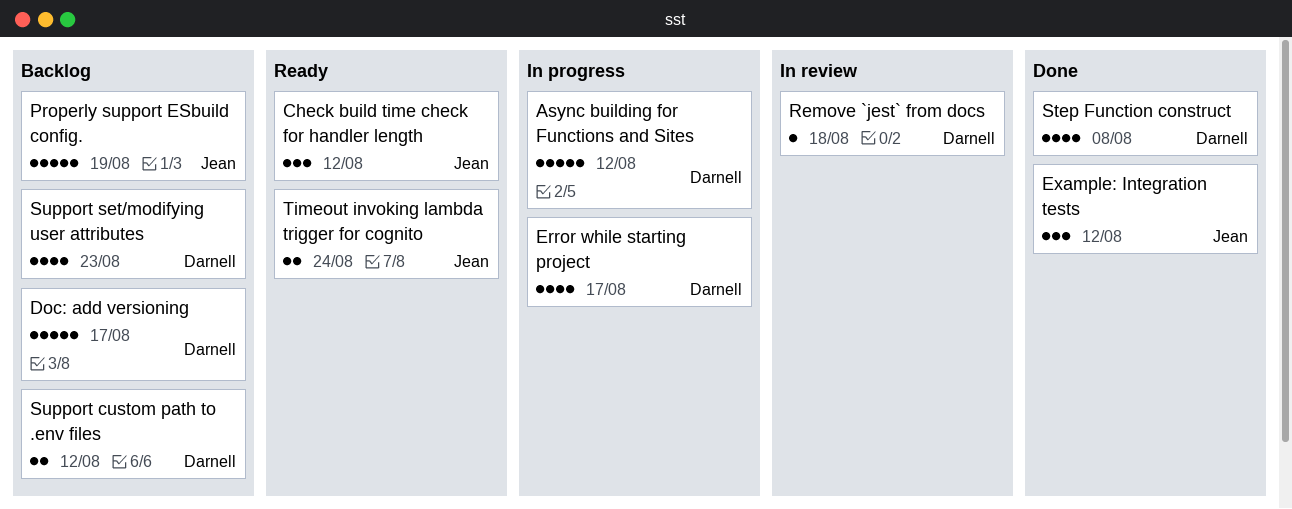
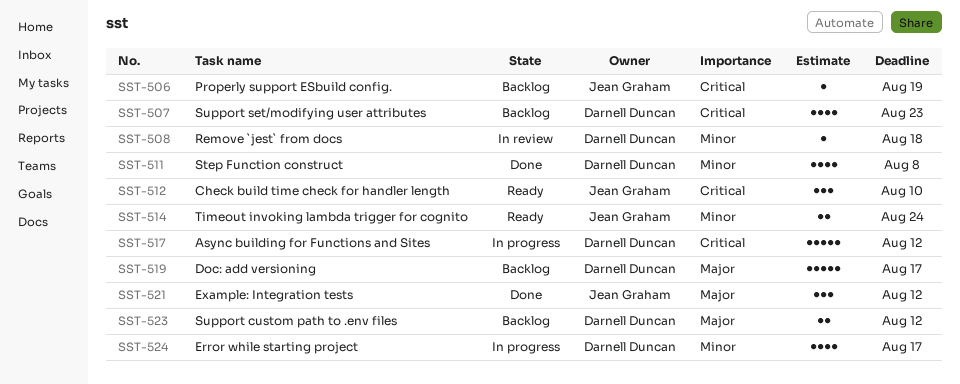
Check build time check for handler length, due: Aug 12 -> Aug 10
Properly support ESbuild config., estimate: 5 -> 1

